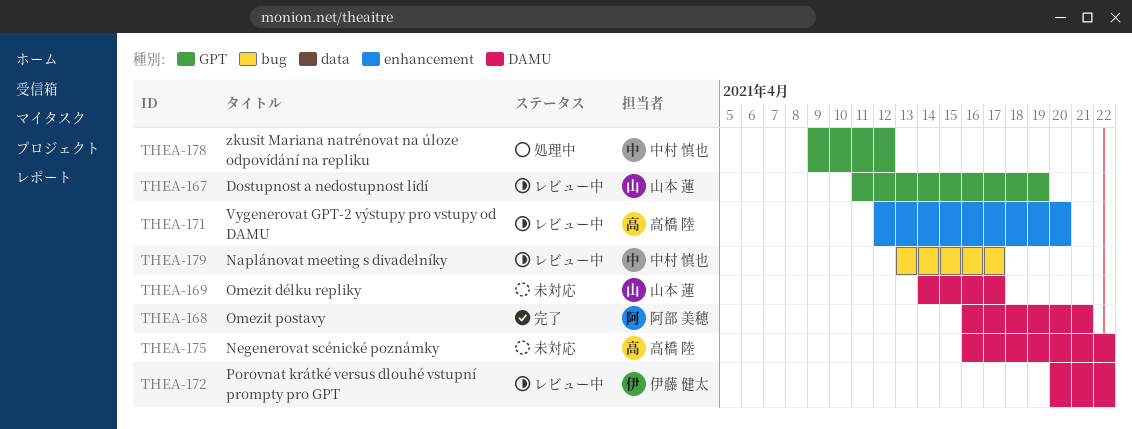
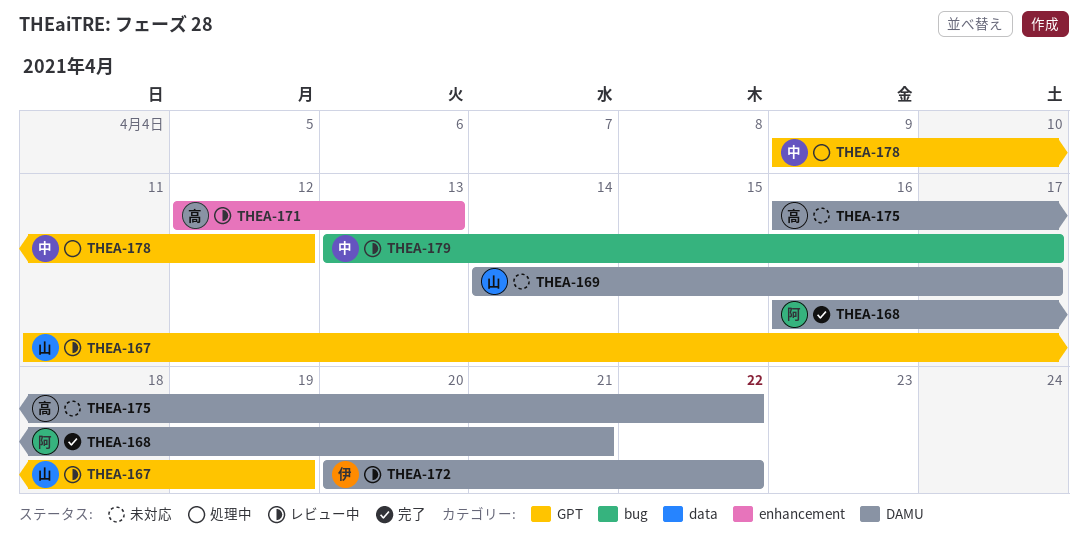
THEA-171, due: Apr 20 -> Apr 13

